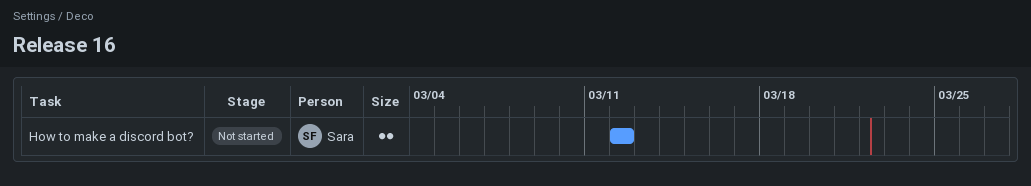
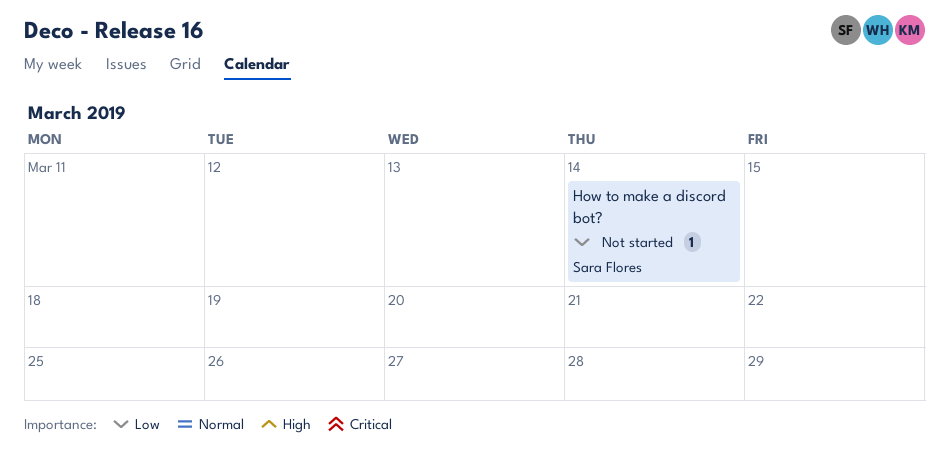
How to make a discord bot?, estimate: 2 -> 1
How to make a discord bot?, due: Mar 12 -> Mar 14

